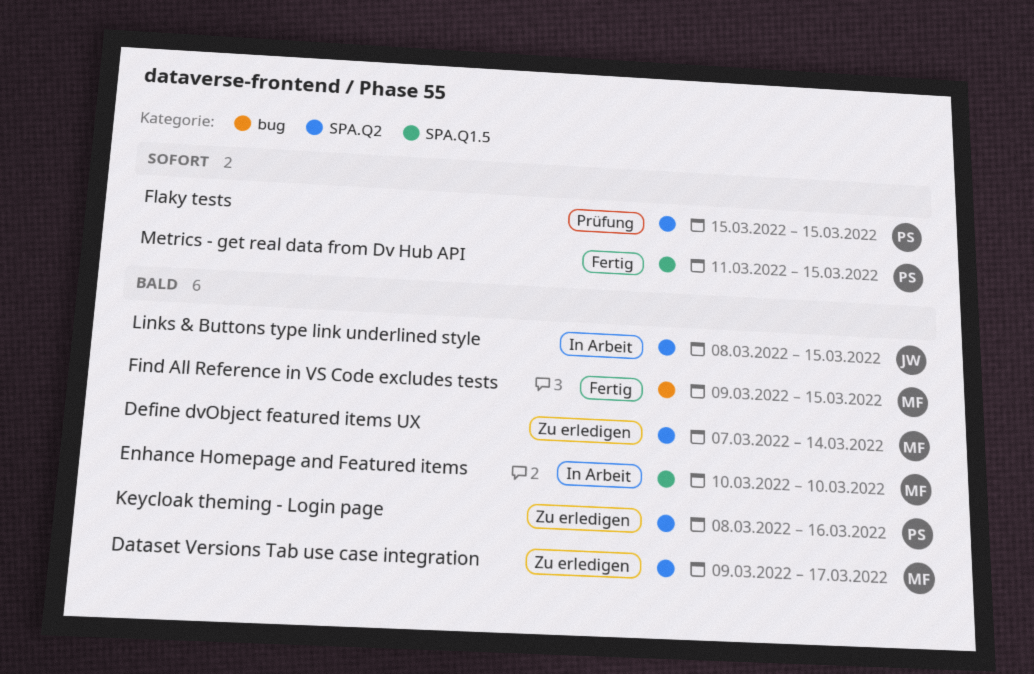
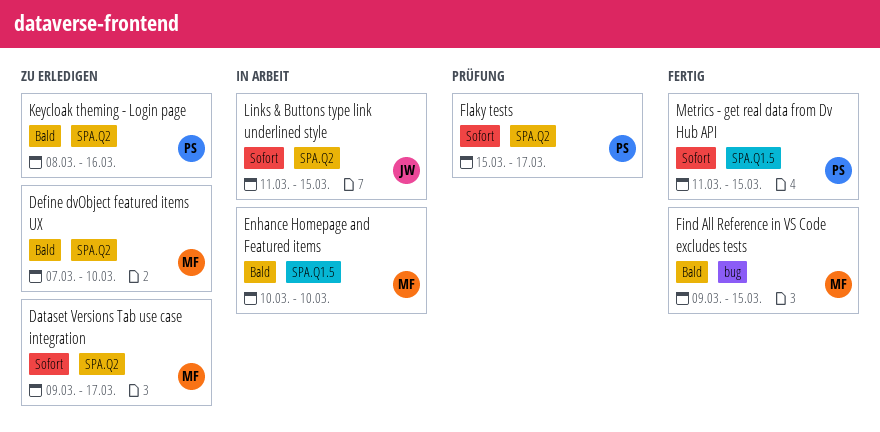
Dataset Versions Tab use case integration, priority: Bald -> Sofort
Define dvObject featured items UX, due: Mar 14 -> Mar 10
Flaky tests, due: Mar 15 -> Mar 17
Links & Buttons type link underlined style, priority: Bald -> Sofort
Links & Buttons type link underlined style, start: Mar 8 -> Mar 11

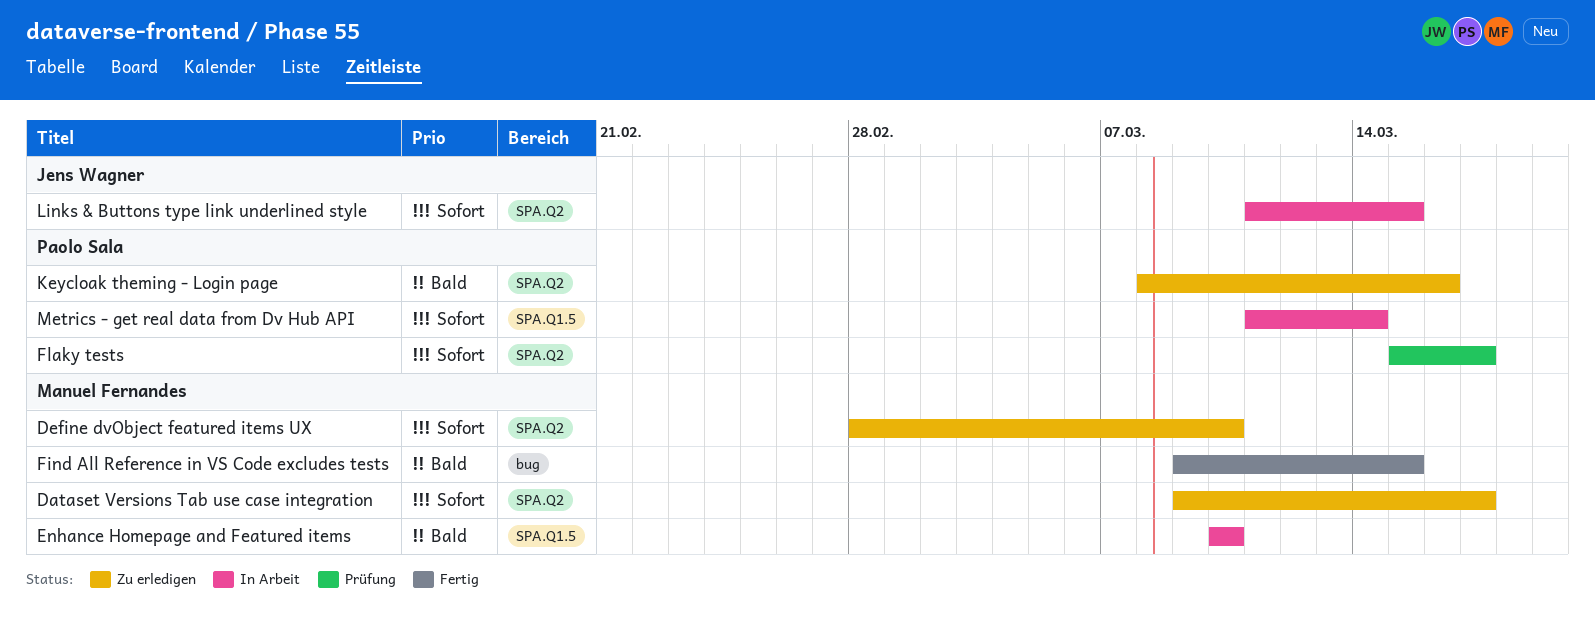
Define dvObject featured items UX, priority: Bald -> Sofort
Define dvObject featured items UX, start: Mar 7 -> Feb 28
Metrics - get real data from Dv Hub API, status: Fertig -> In Arbeit
Metrics - get real data from Dv Hub API, due: Mar 15 -> Mar 14

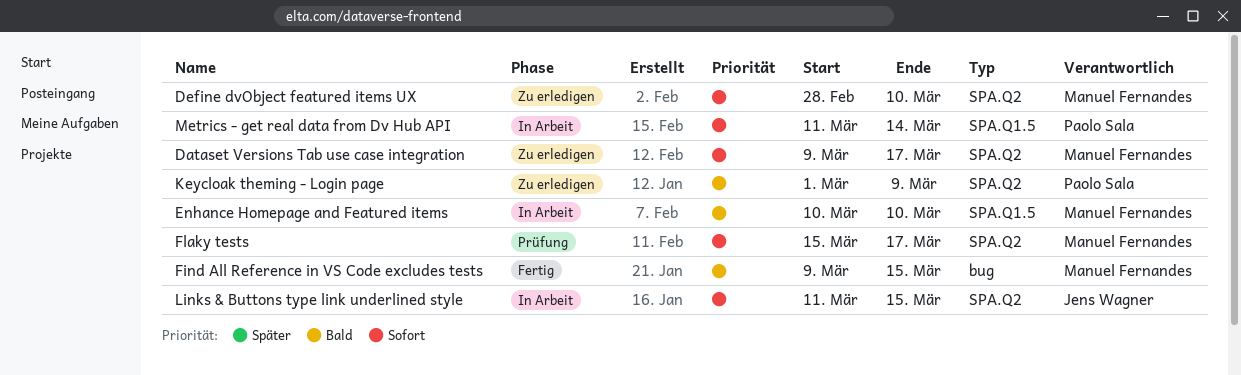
Flaky tests, owner: Paolo Sala -> Manuel Fernandes
Keycloak theming - Login page, start: Mar 8 -> Mar 1
Keycloak theming - Login page, due: Mar 16 -> Mar 9

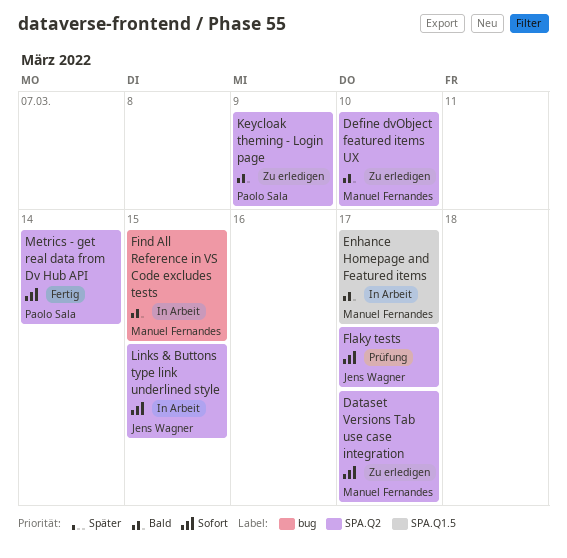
Define dvObject featured items UX, priority: Sofort -> Bald
Enhance Homepage and Featured items, due: Mar 10 -> Mar 17
Find All Reference in VS Code excludes tests, status: Fertig -> In Arbeit
Flaky tests, owner: Manuel Fernandes -> Jens Wagner
Metrics - get real data from Dv Hub API, status: In Arbeit -> Fertig
Metrics - get real data from Dv Hub API, label: SPA.Q1.5 -> SPA.Q2

